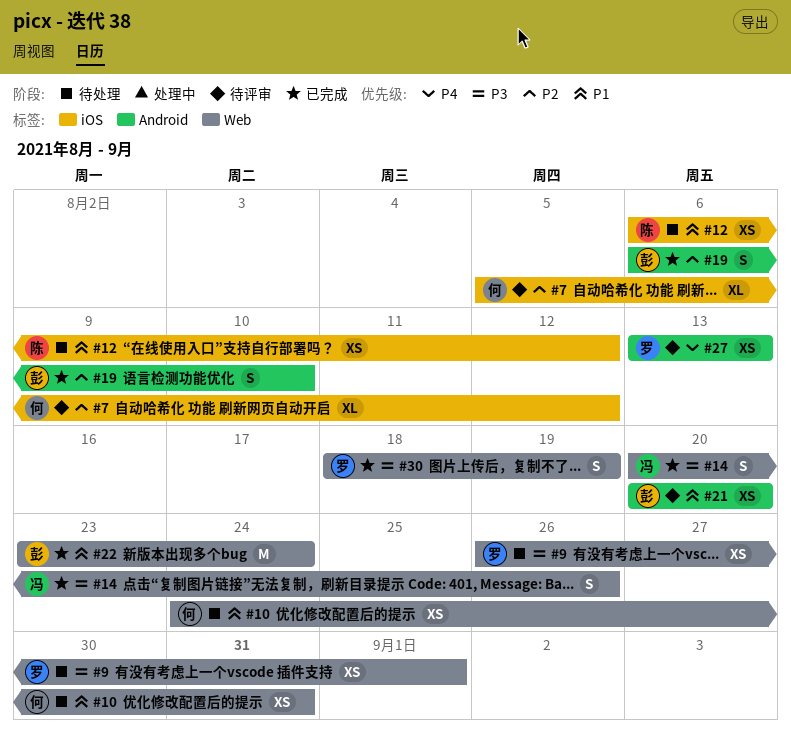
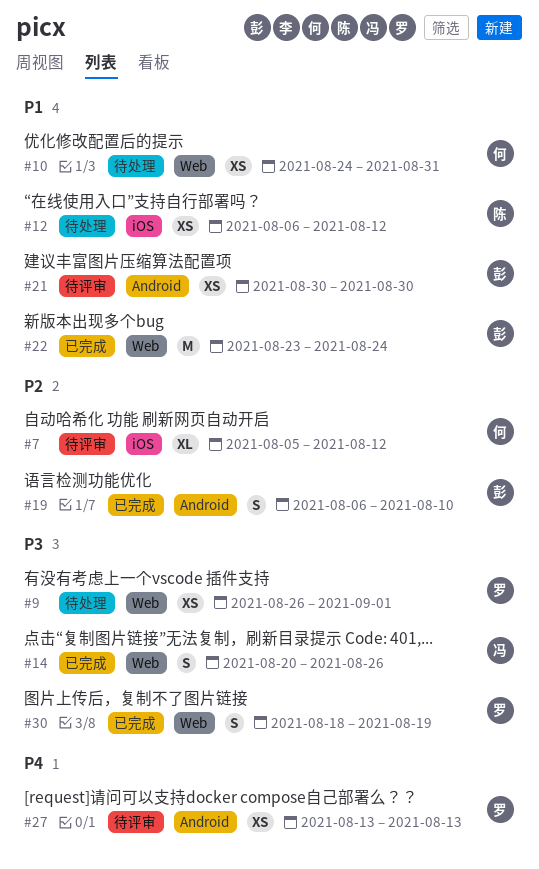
#21, start: Aug 20 -> Aug 30
#21, due: Aug 20 -> Aug 30

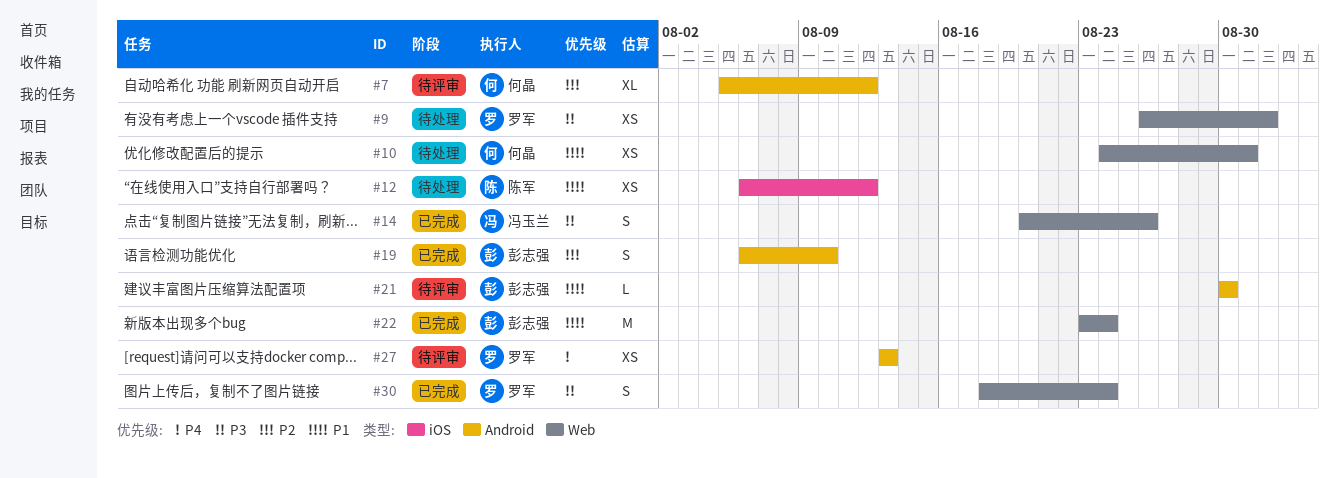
#7, label: iOS -> Android
#21, estimate: XS -> L
#30, due: Aug 19 -> Aug 24

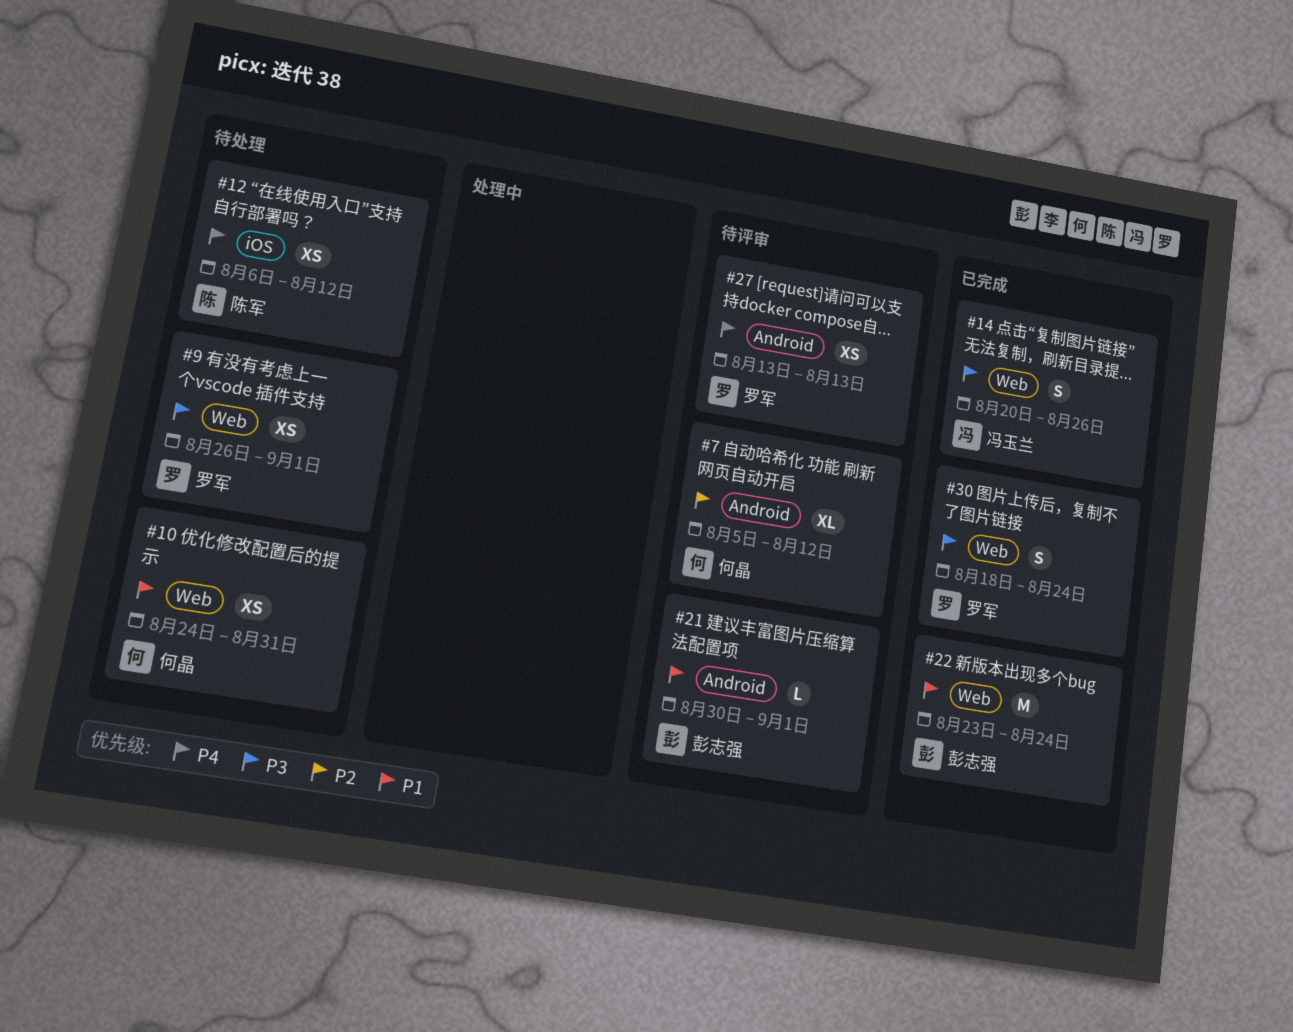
#12, priority: P1 -> P4
#19: present -> none
#21, due: Aug 30 -> Sep 1

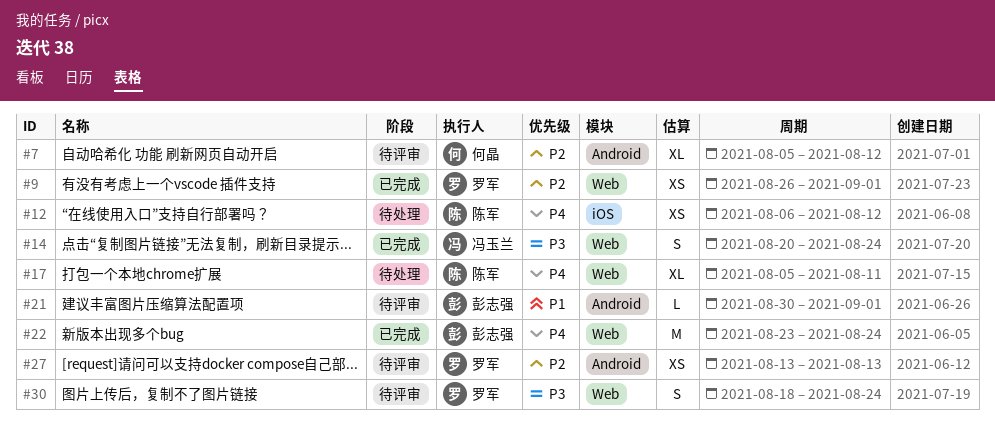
#9, status: 待处理 -> 已完成
#9, priority: P3 -> P2
#10: present -> none
#14, due: Aug 26 -> Aug 24
#17: none -> present
#22, priority: P1 -> P4
#27, priority: P4 -> P2
#30, status: 已完成 -> 待评审

